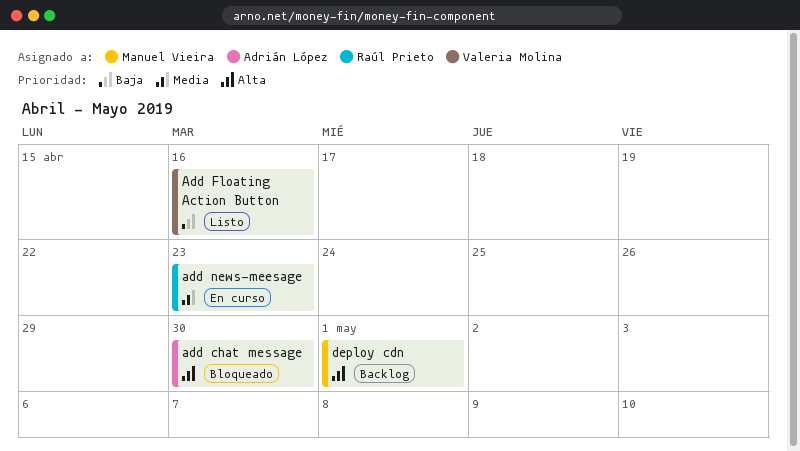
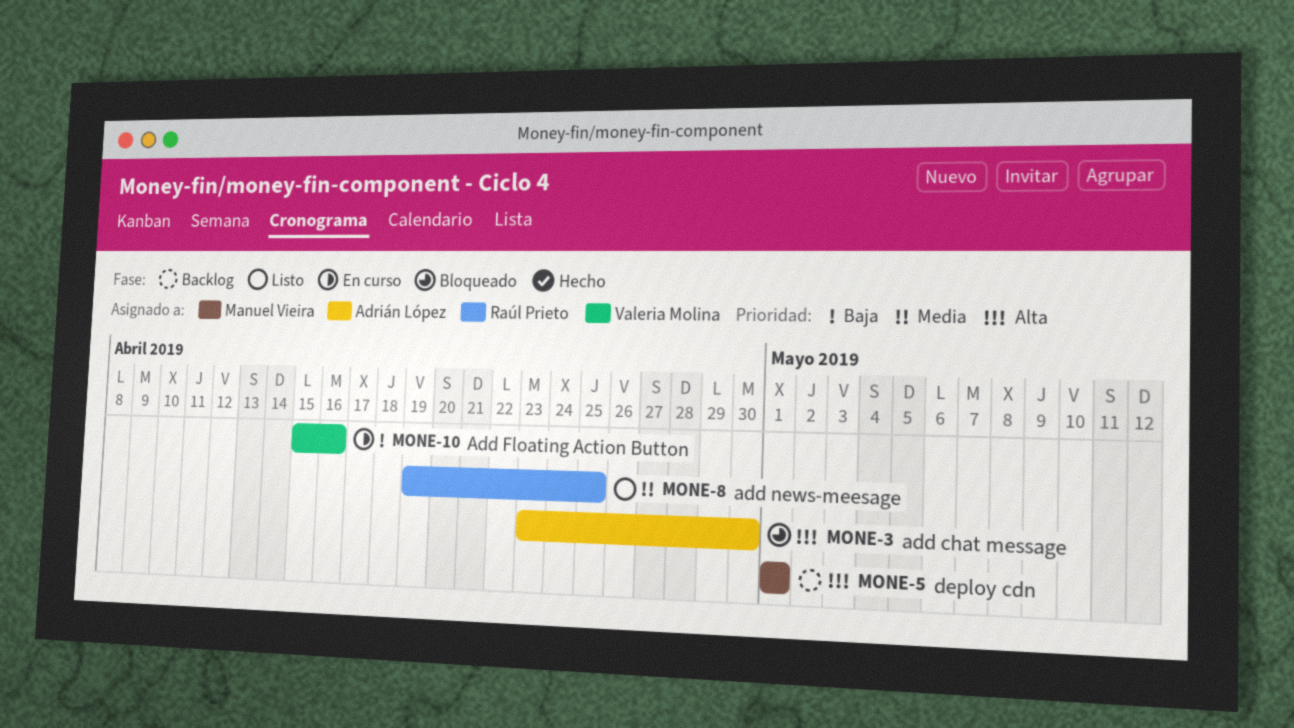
Add Floating Action Button, status: Listo -> En curso
add news-meesage, status: En curso -> Listo
add news-meesage, due: Apr 23 -> Apr 25

